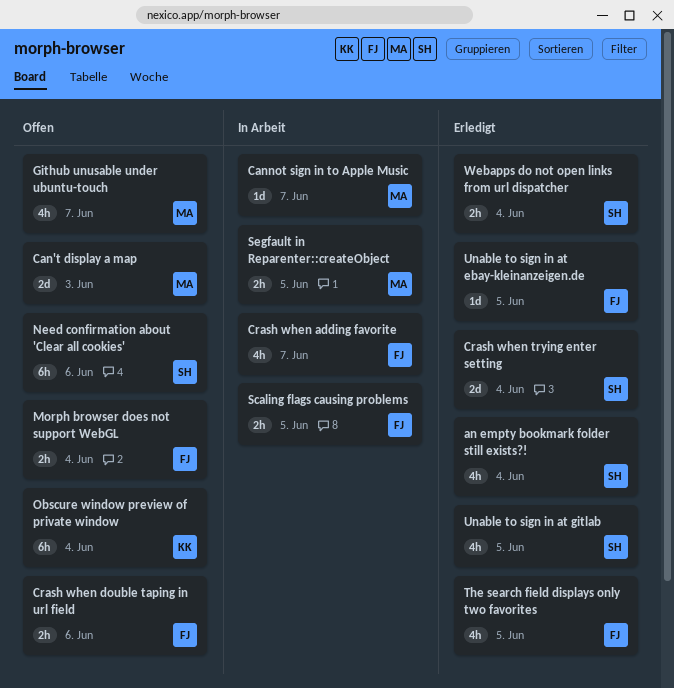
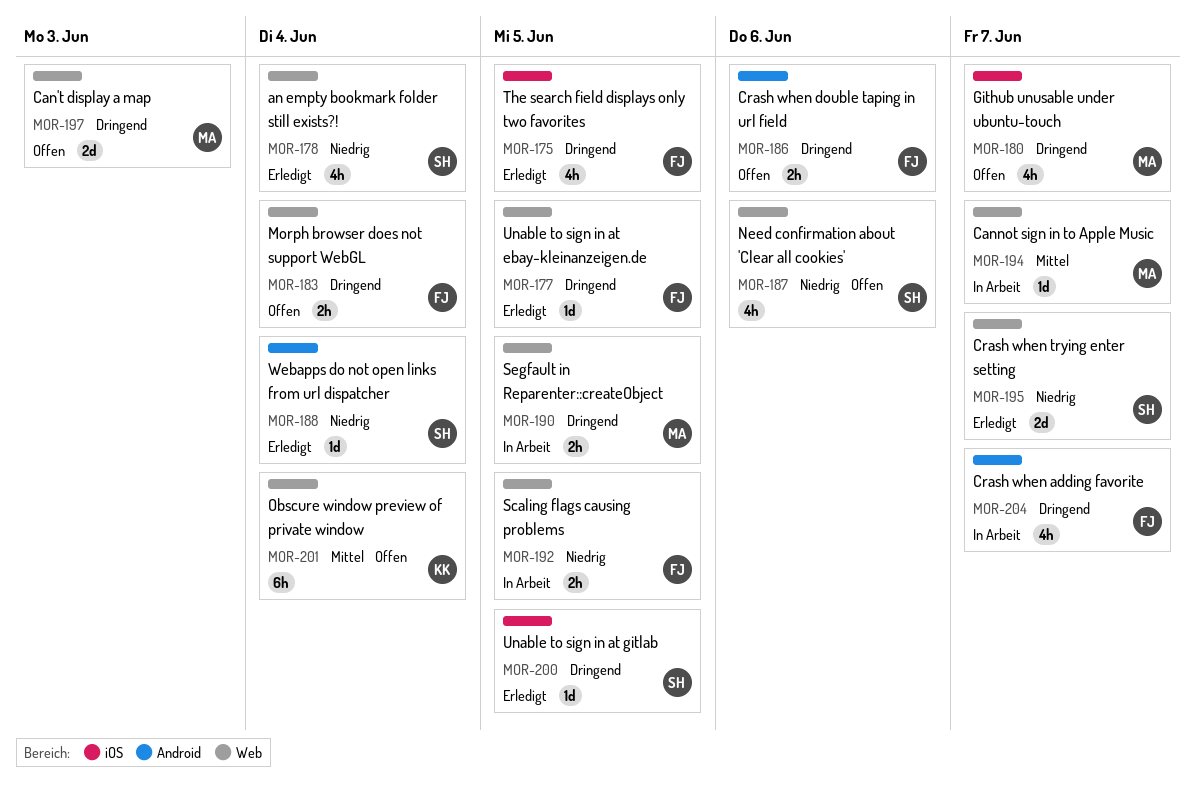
Crash when trying enter setting, due: Jun 4 -> Jun 7
Need confirmation about 'Clear all cookies', estimate: 6h -> 4h
Unable to sign in at gitlab, estimate: 4h -> 1d
Webapps do not open links from url dispatcher, estimate: 2h -> 1d

